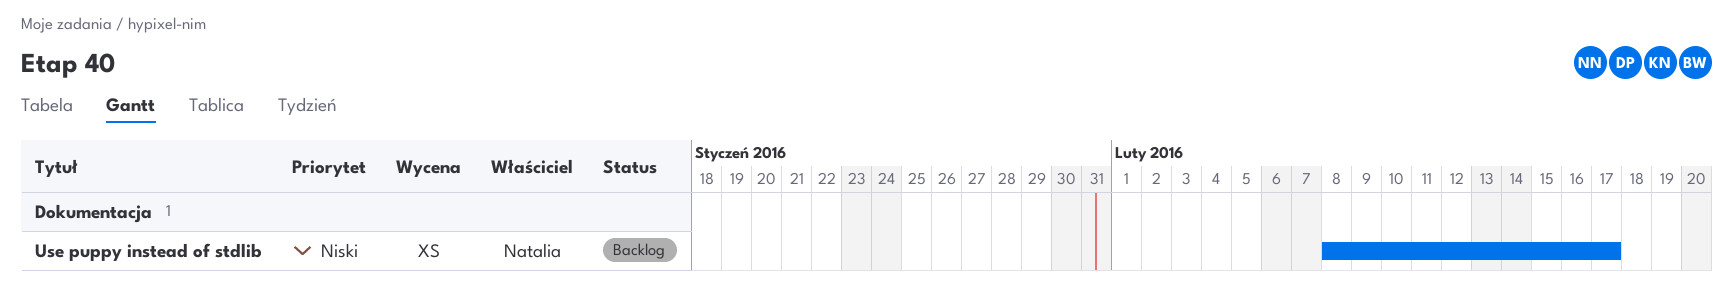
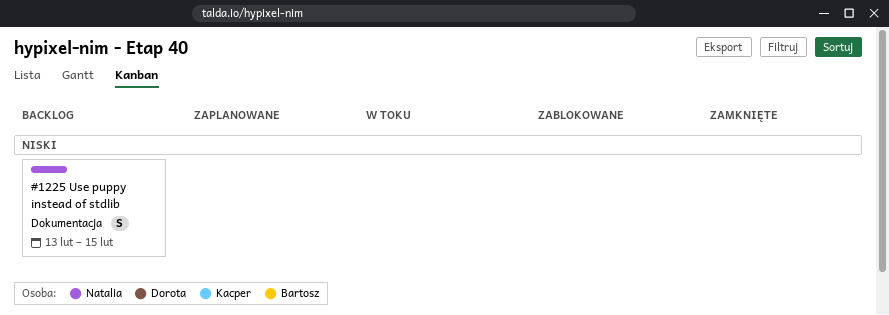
Use puppy instead of stdlib, estimate: XS -> S
Use puppy instead of stdlib, start: Feb 8 -> Feb 13
Use puppy instead of stdlib, due: Feb 17 -> Feb 15

